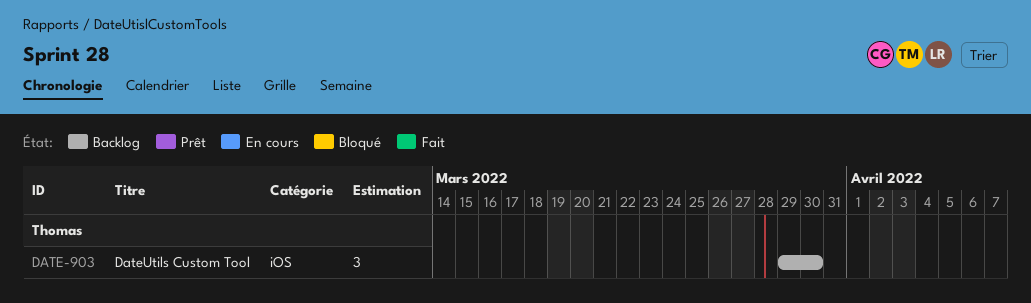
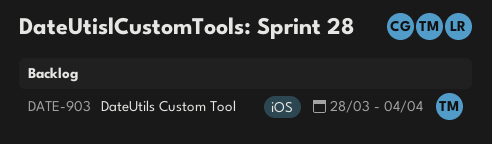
DATE-903, start: Mar 29 -> Mar 28
DATE-903, due: Mar 30 -> Apr 4

